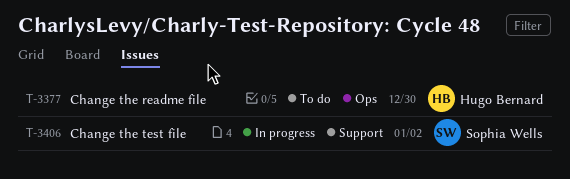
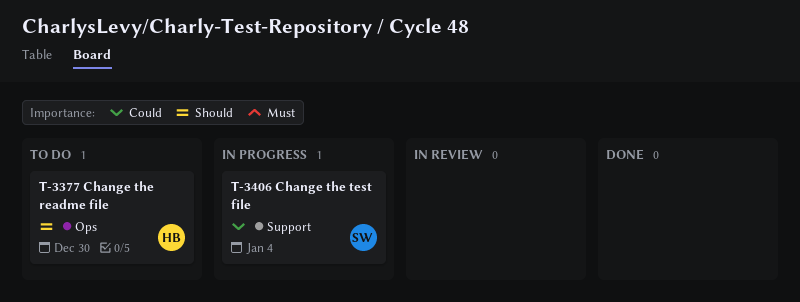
T-3406, due: Jan 2 -> Jan 4

